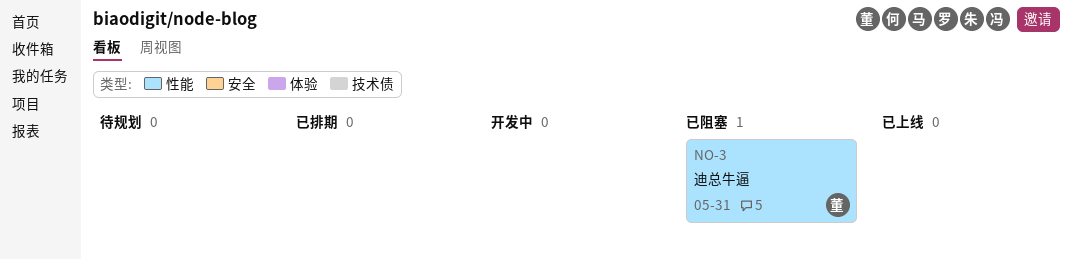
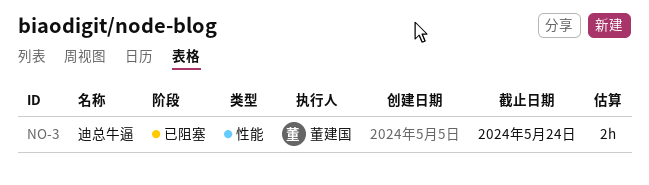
NO-3, due: May 31 -> May 24

